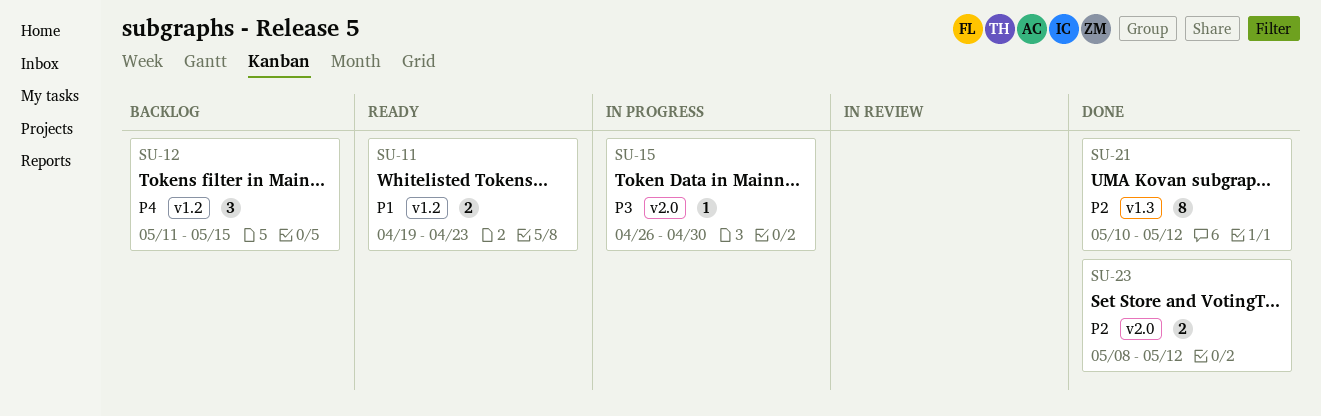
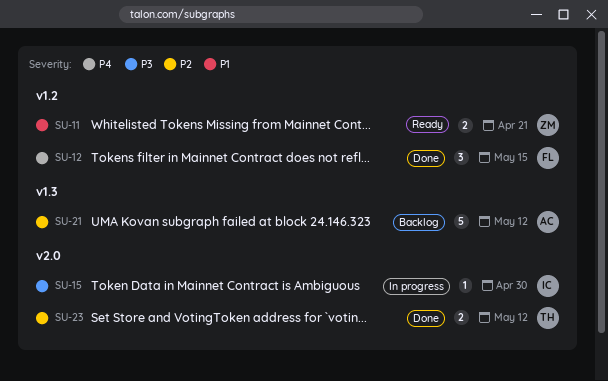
SU-11, due: Apr 23 -> Apr 21
SU-12, status: Backlog -> Done
SU-21, status: Done -> Backlog
SU-21, estimate: 8 -> 5

